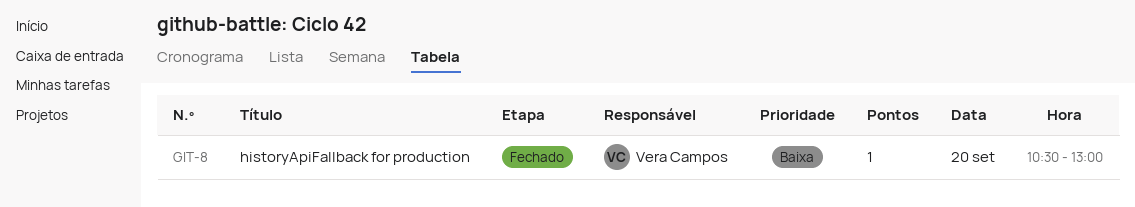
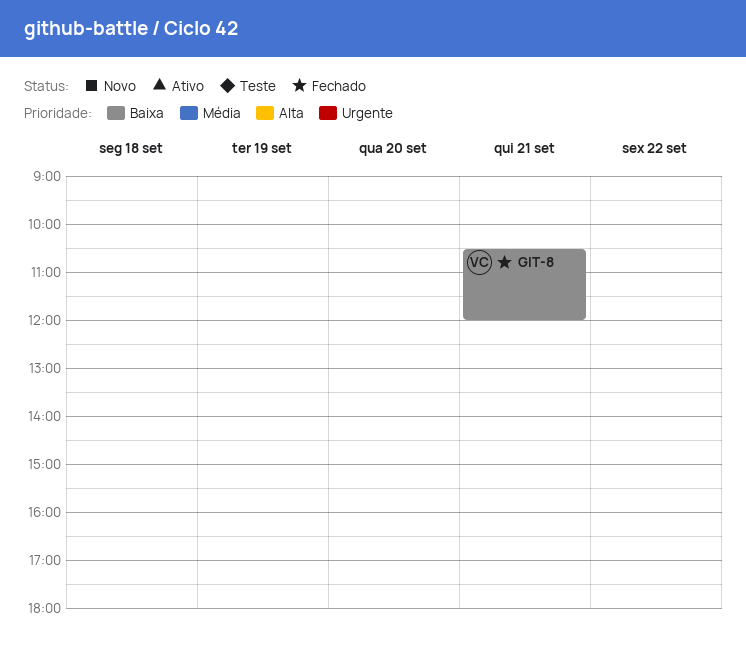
GIT-8, day: Sep 20 -> Sep 21
GIT-8, ends: 13:00 -> 12:00

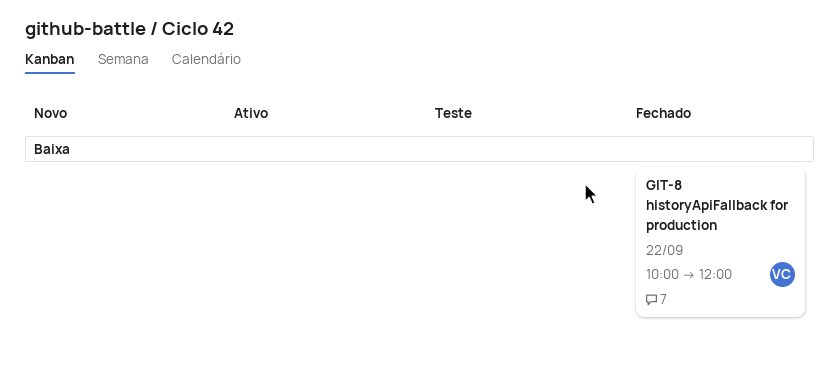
GIT-8, day: Sep 21 -> Sep 22
GIT-8, begins: 10:30 -> 10:00

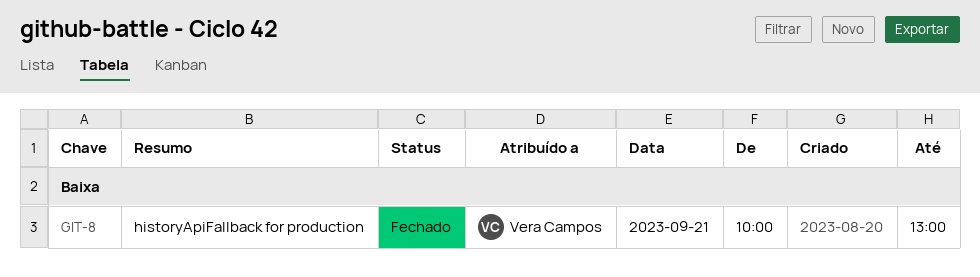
GIT-8, day: Sep 22 -> Sep 21
GIT-8, ends: 12:00 -> 13:00

